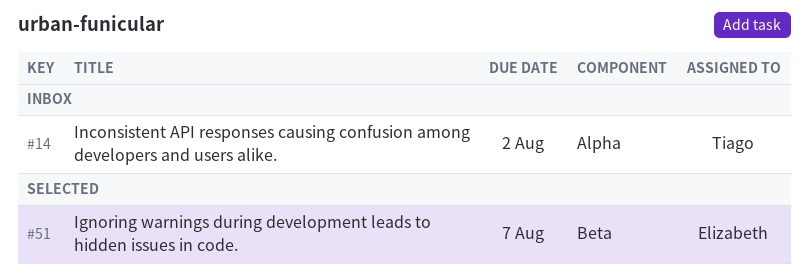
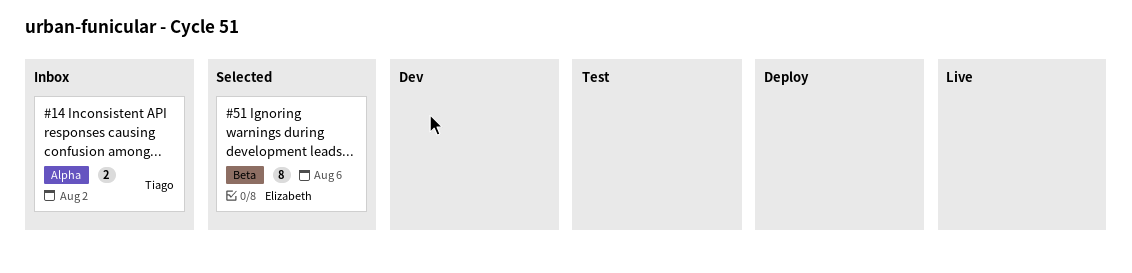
#51, due: Aug 7 -> Aug 6

